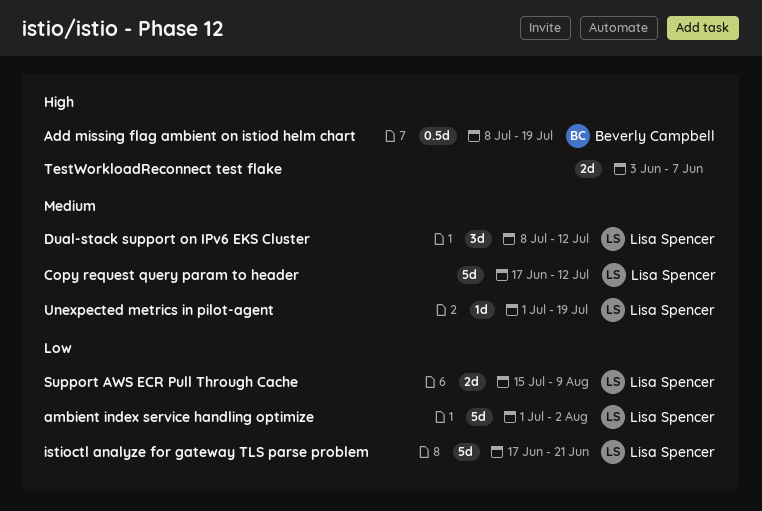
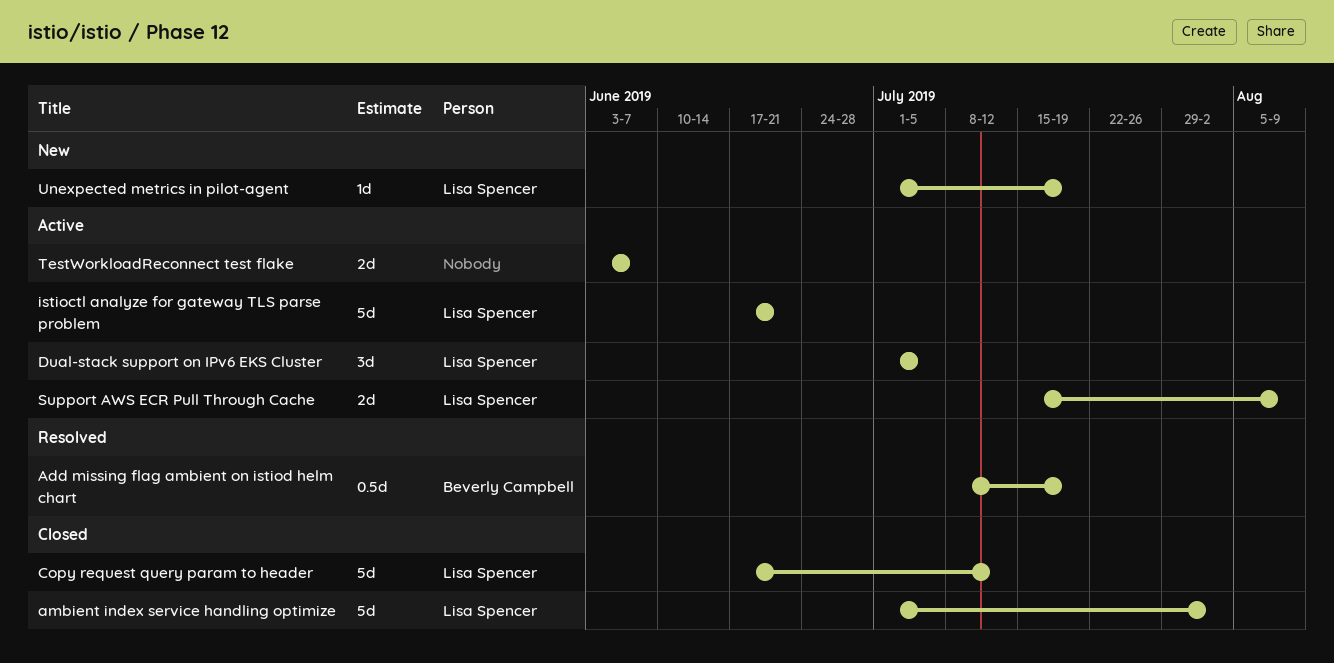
Dual-stack support on IPv6 EKS Cluster, start: Jul 8 -> Jul 1
Dual-stack support on IPv6 EKS Cluster, due: Jul 12 -> Jul 5

